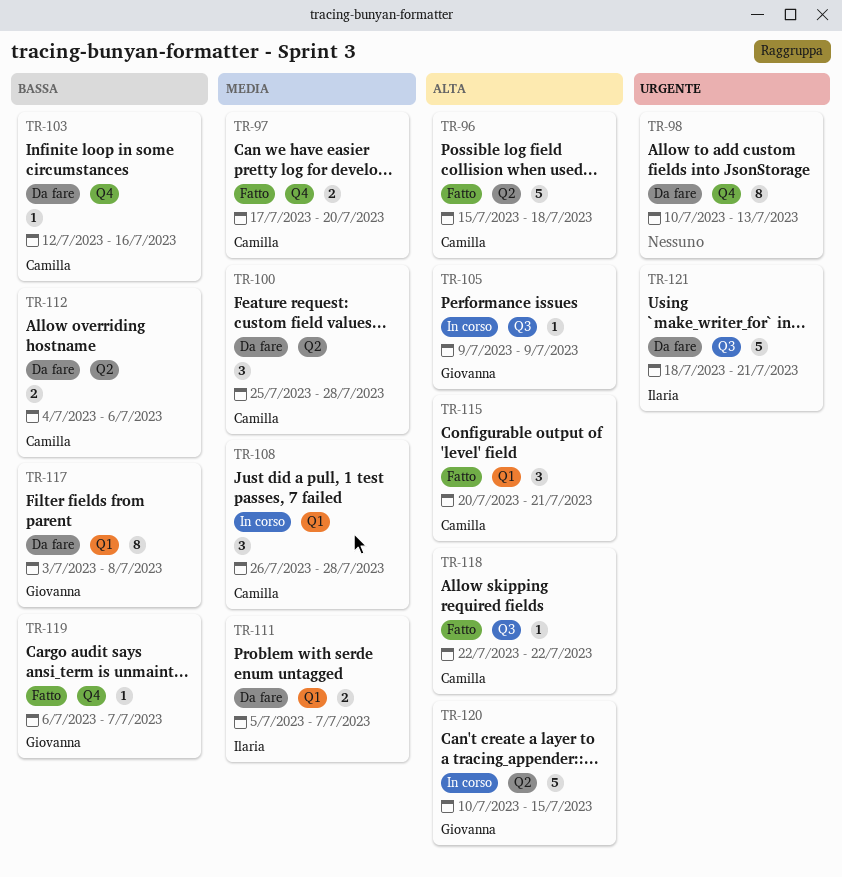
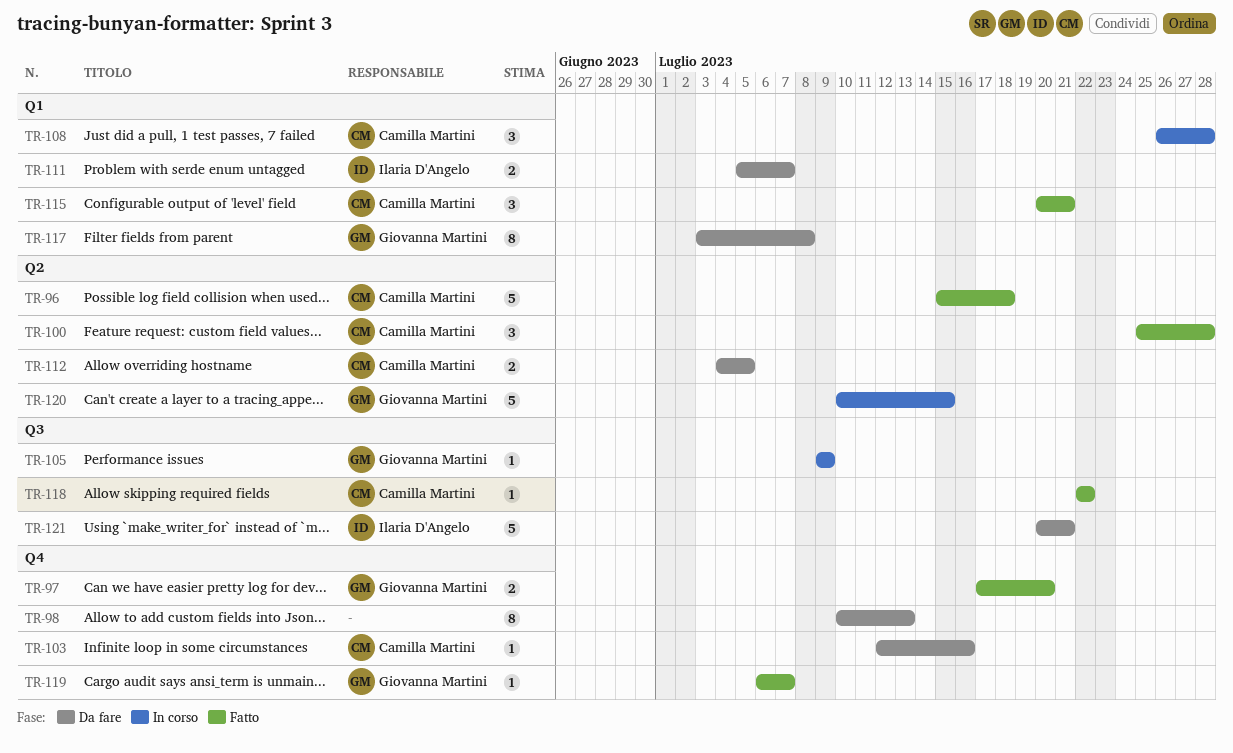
TR-97, owner: Camilla Martini -> Giovanna Martini
TR-100, status: Da fare -> Fatto
TR-112, due: Jul 6 -> Jul 5
TR-121, start: Jul 18 -> Jul 20

